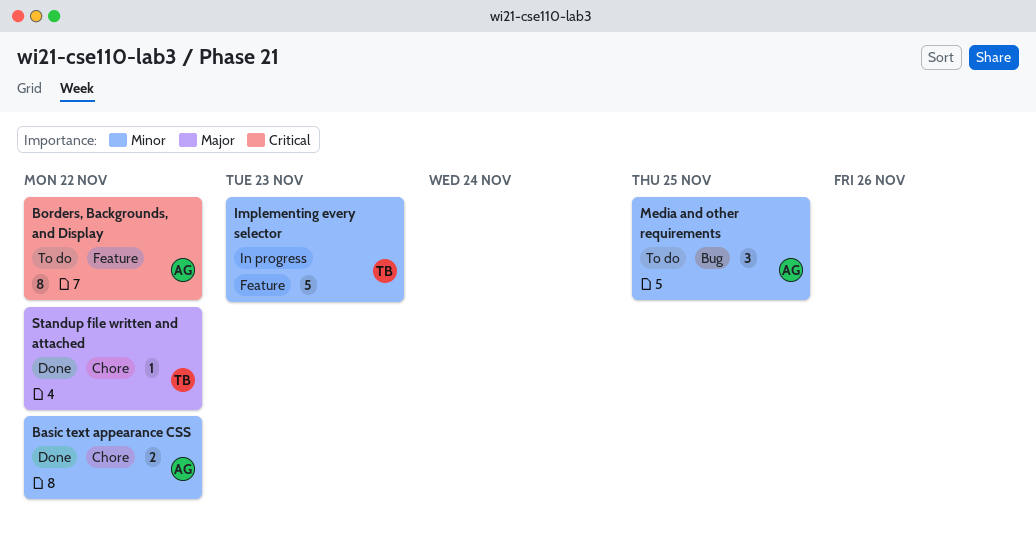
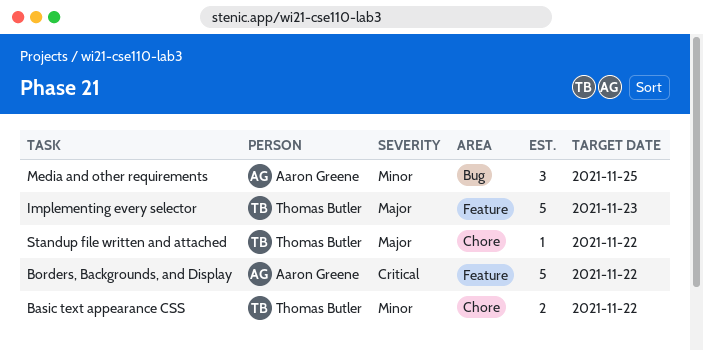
Basic text appearance CSS, owner: Aaron Greene -> Thomas Butler
Borders, Backgrounds, and Display, estimate: 8 -> 5
Implementing every selector, priority: Minor -> Major

